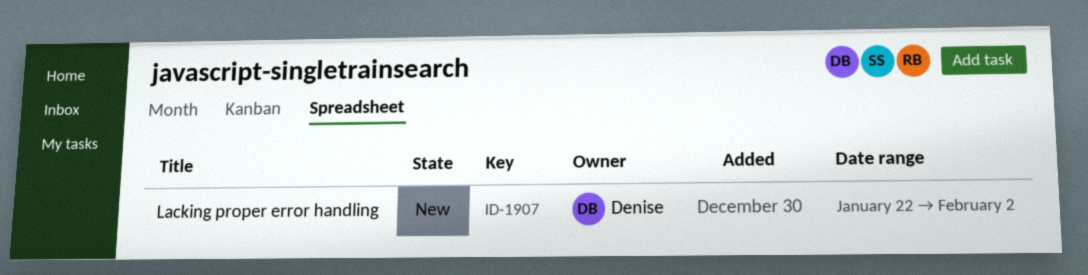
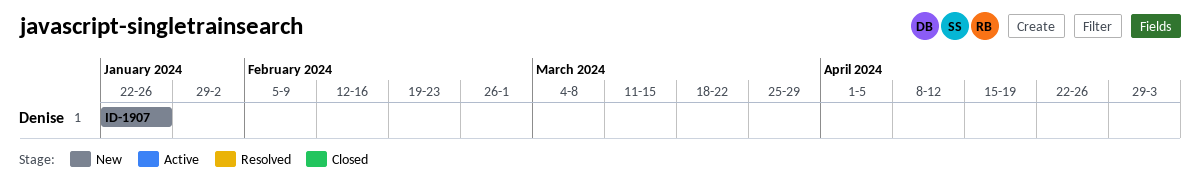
ID-1907, due: Feb 2 -> Jan 26

